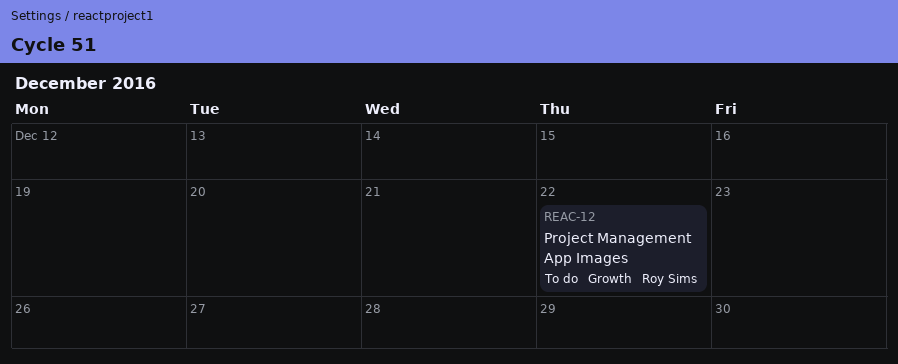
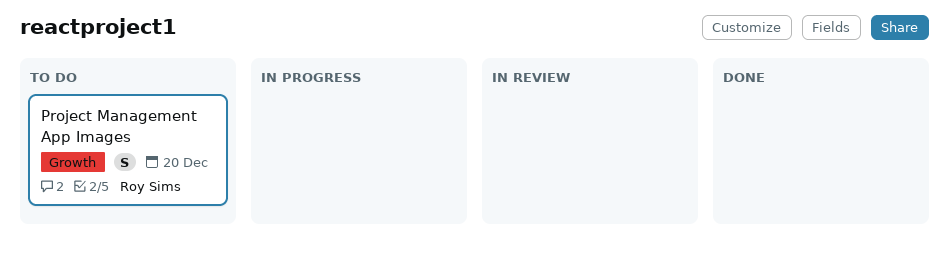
Project Management App Images, due: Dec 22 -> Dec 20

